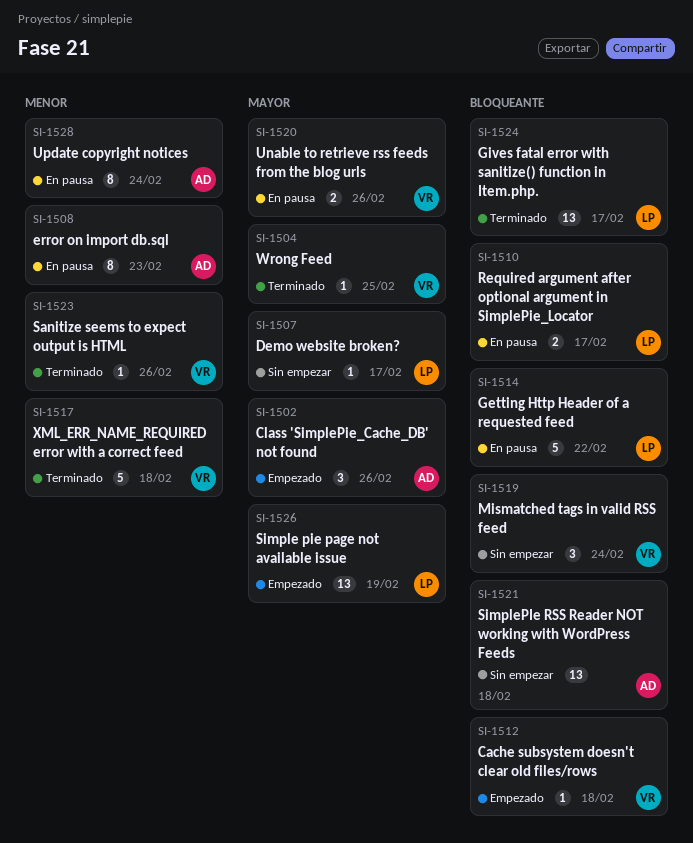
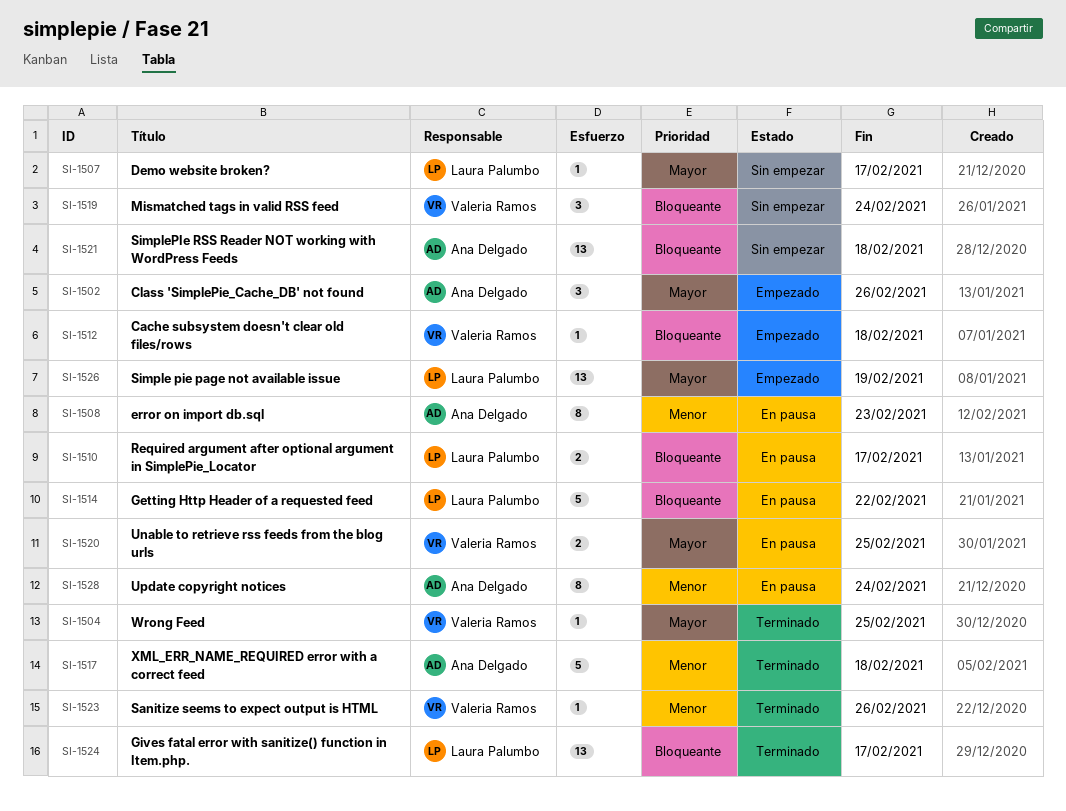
SI-1517, owner: Valeria Ramos -> Ana Delgado
SI-1520, due: Feb 26 -> Feb 25

